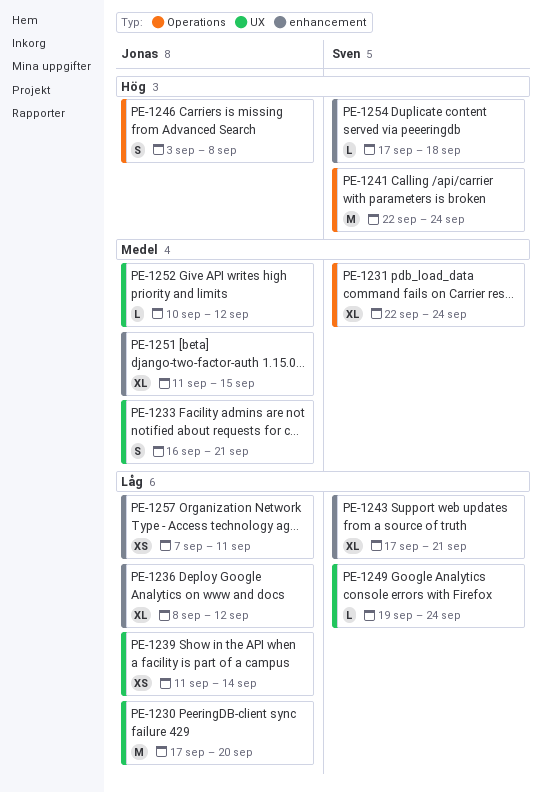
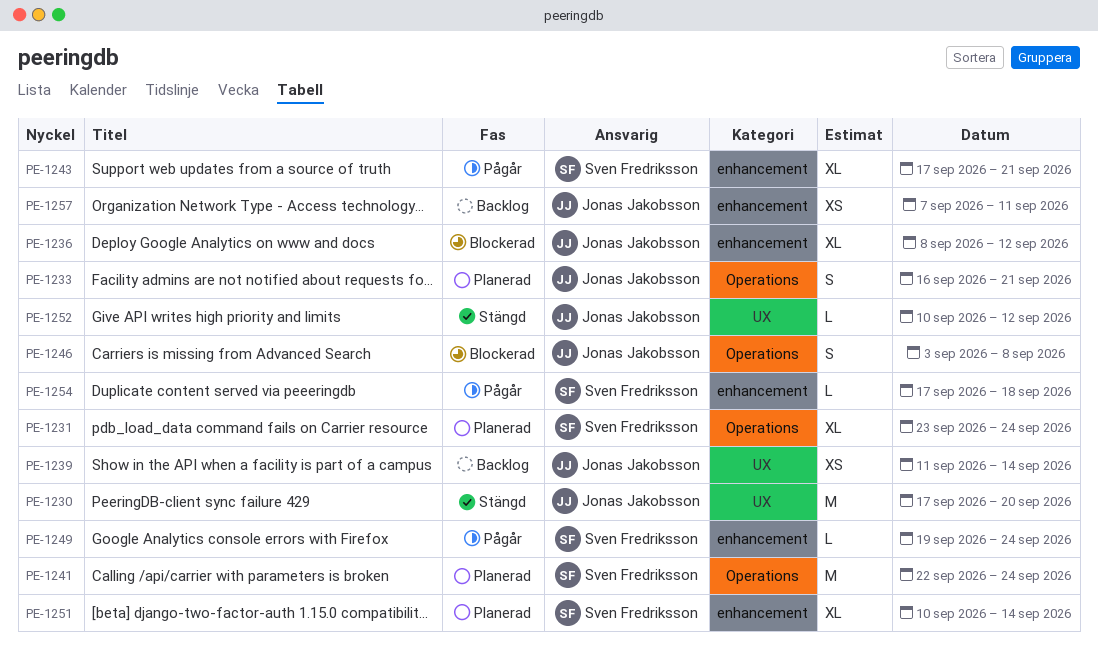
PE-1231, start: Sep 22 -> Sep 23
PE-1233, label: UX -> Operations
PE-1249, label: UX -> enhancement
PE-1251, owner: Jonas Jakobsson -> Sven Fredriksson
PE-1251, start: Sep 11 -> Sep 10
PE-1251, due: Sep 15 -> Sep 14

